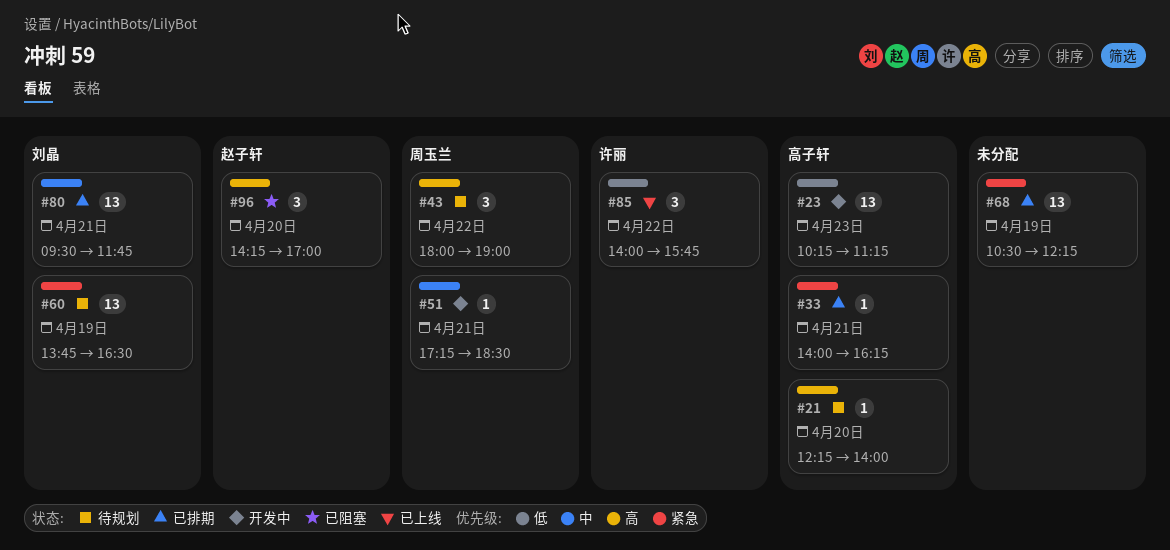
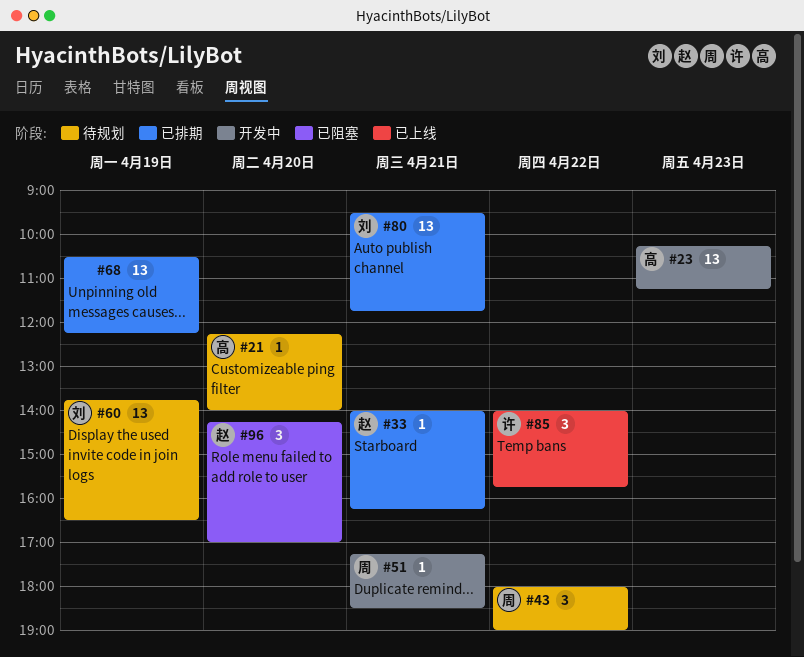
#33, owner: 高子轩 -> 赵子轩

